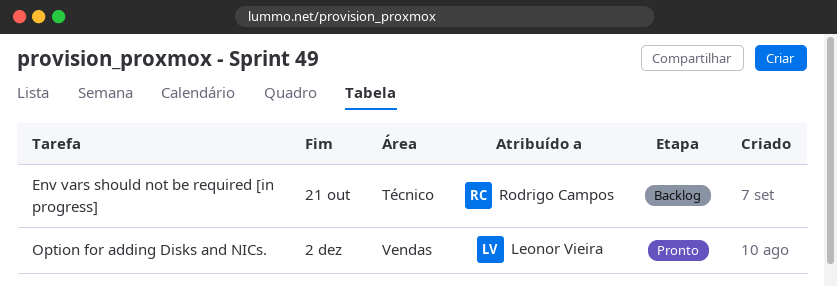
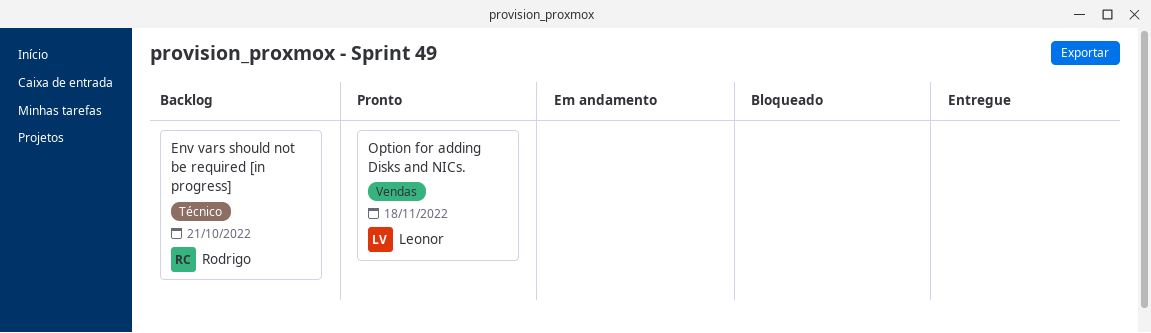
Option for adding Disks and NICs., due: Dec 2 -> Nov 18

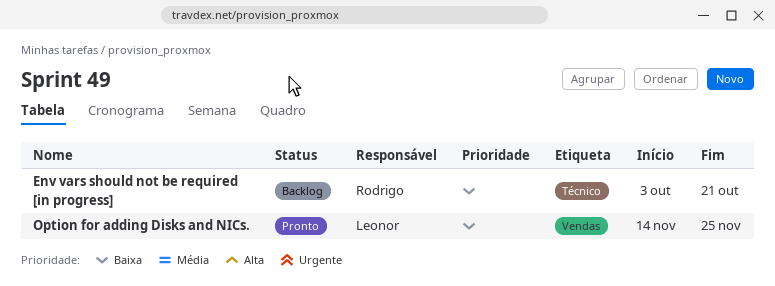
Option for adding Disks and NICs., due: Nov 18 -> Nov 25

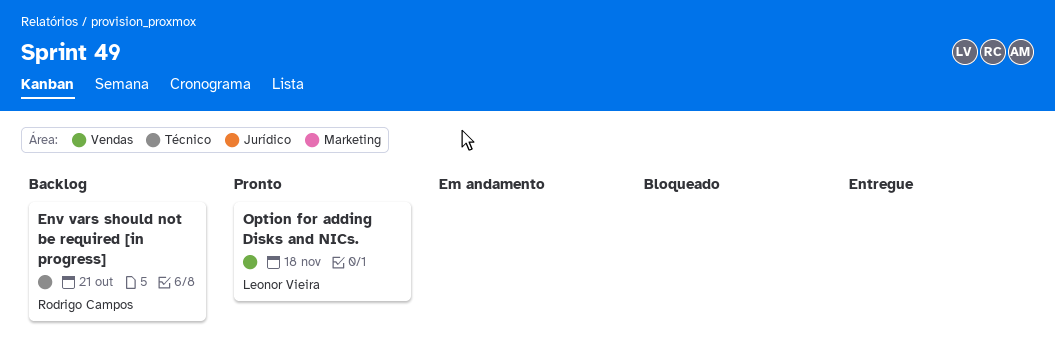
Option for adding Disks and NICs., due: Nov 25 -> Nov 18

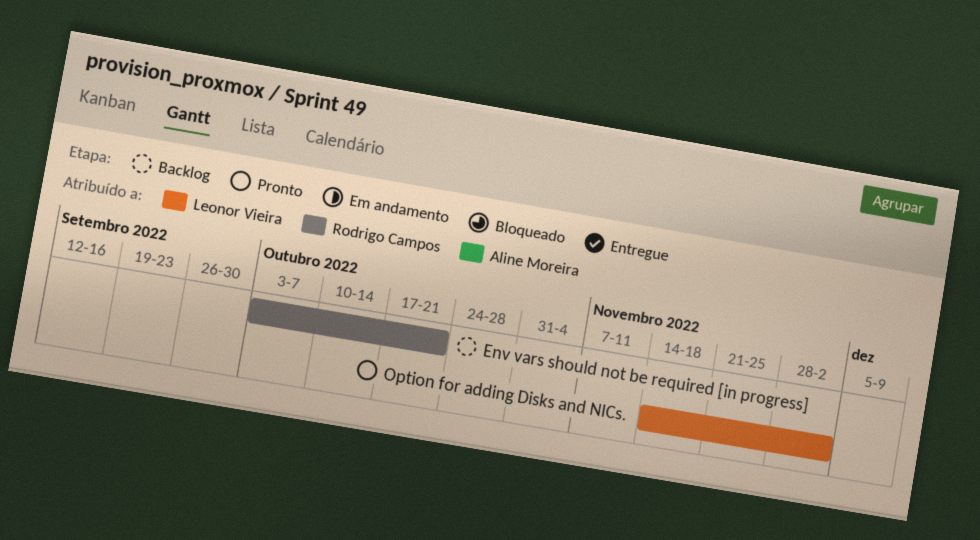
Option for adding Disks and NICs., due: Nov 18 -> Dec 2

